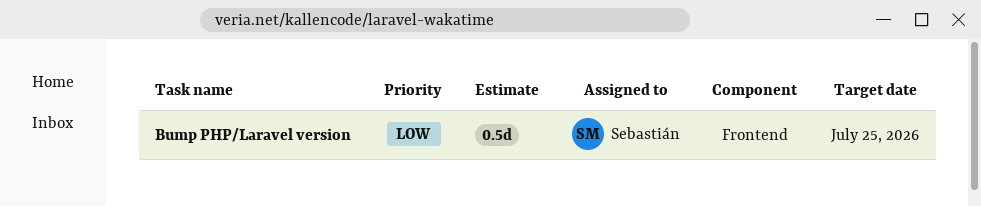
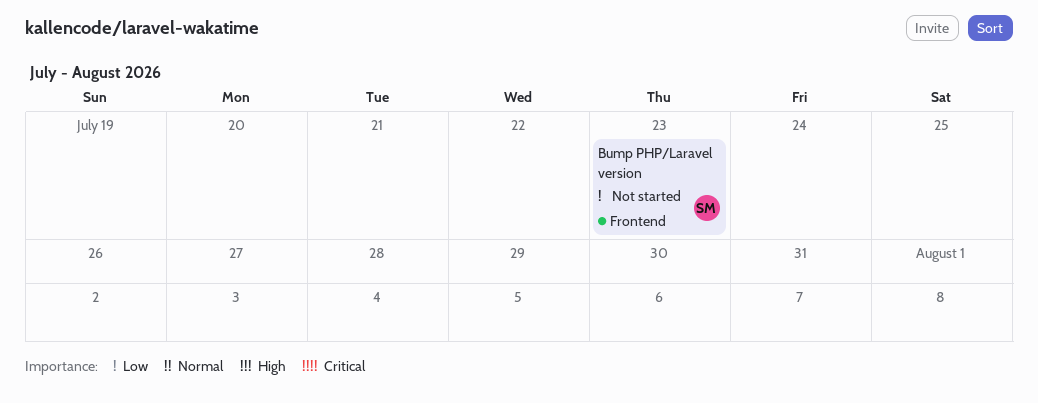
Bump PHP/Laravel version, due: Jul 25 -> Jul 23

